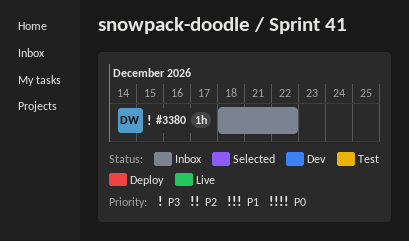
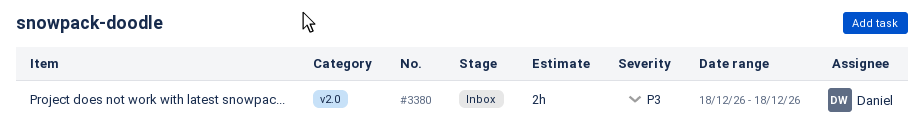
#3380, estimate: 1h -> 2h
#3380, due: Dec 22 -> Dec 18

